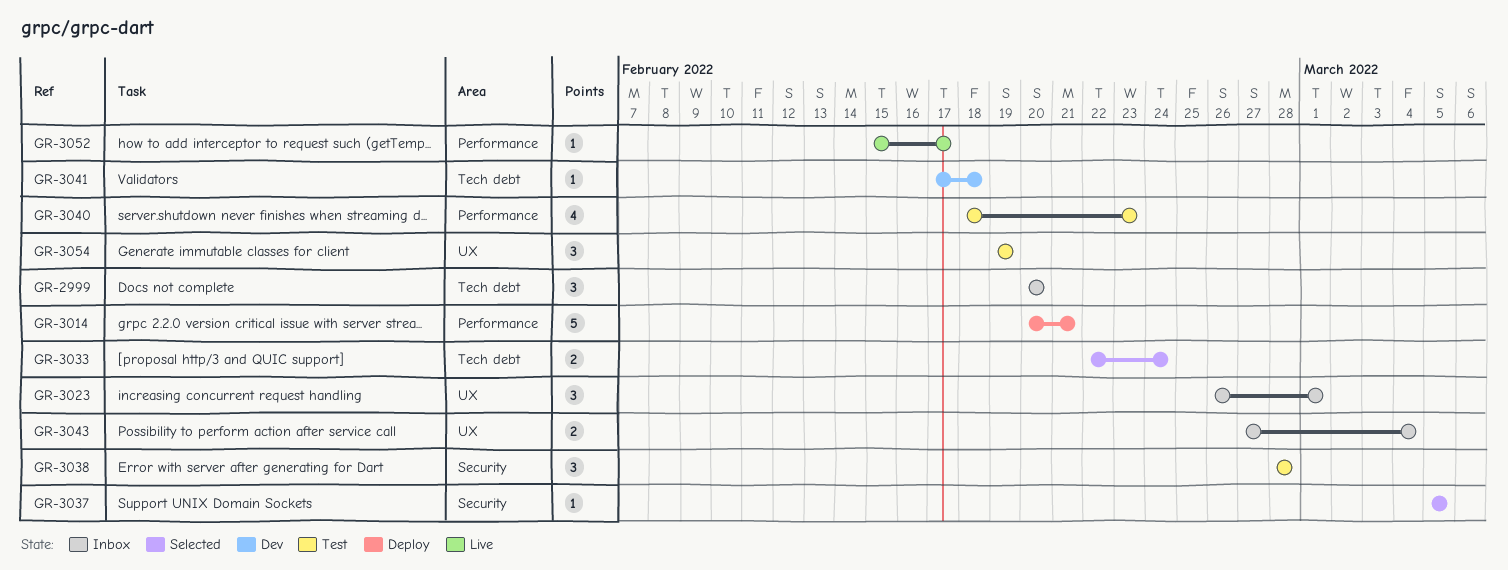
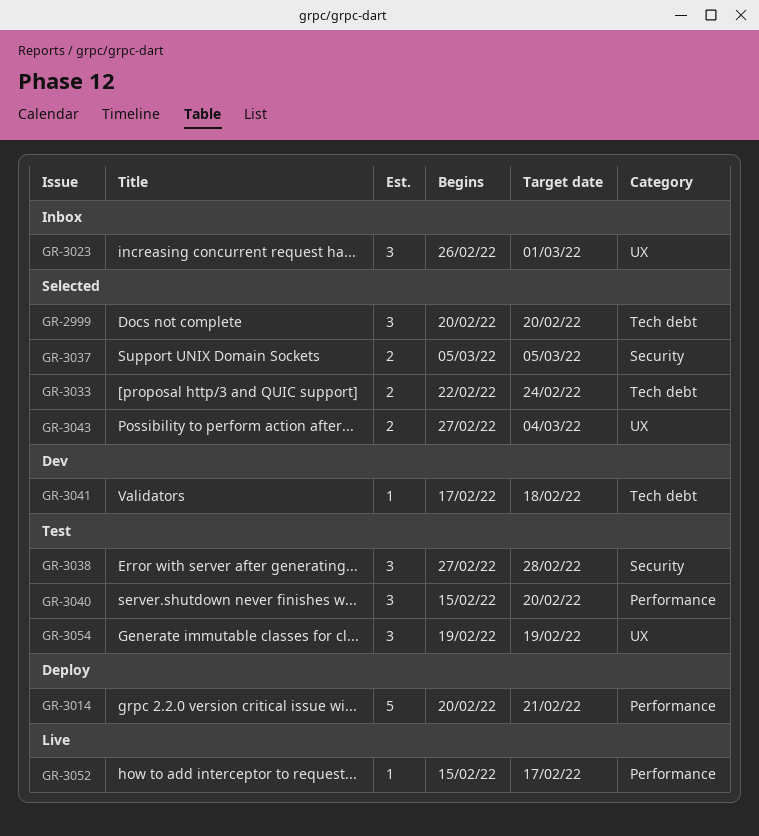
GR-2999, status: Inbox -> Selected
GR-3037, estimate: 1 -> 2
GR-3038, start: Feb 28 -> Feb 27
GR-3040, estimate: 4 -> 3
GR-3040, start: Feb 18 -> Feb 15
GR-3040, due: Feb 23 -> Feb 20
GR-3043, status: Inbox -> Selected

